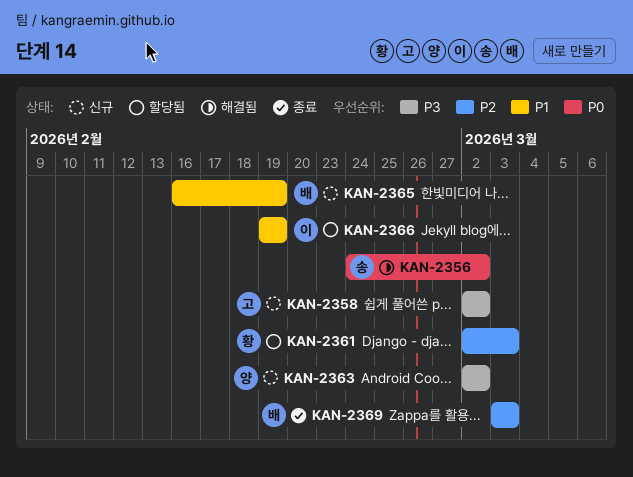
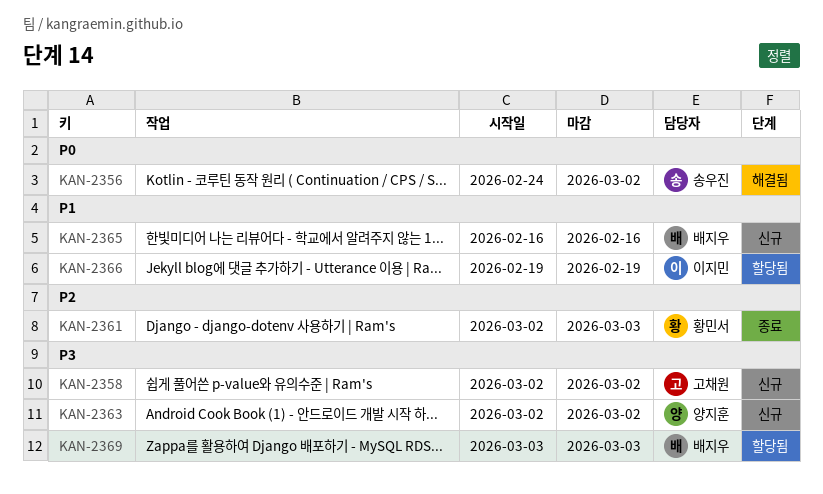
KAN-2361, status: 할당됨 -> 종료
KAN-2365, due: Feb 19 -> Feb 16
KAN-2369, status: 종료 -> 할당됨
KAN-2369, priority: P2 -> P3

